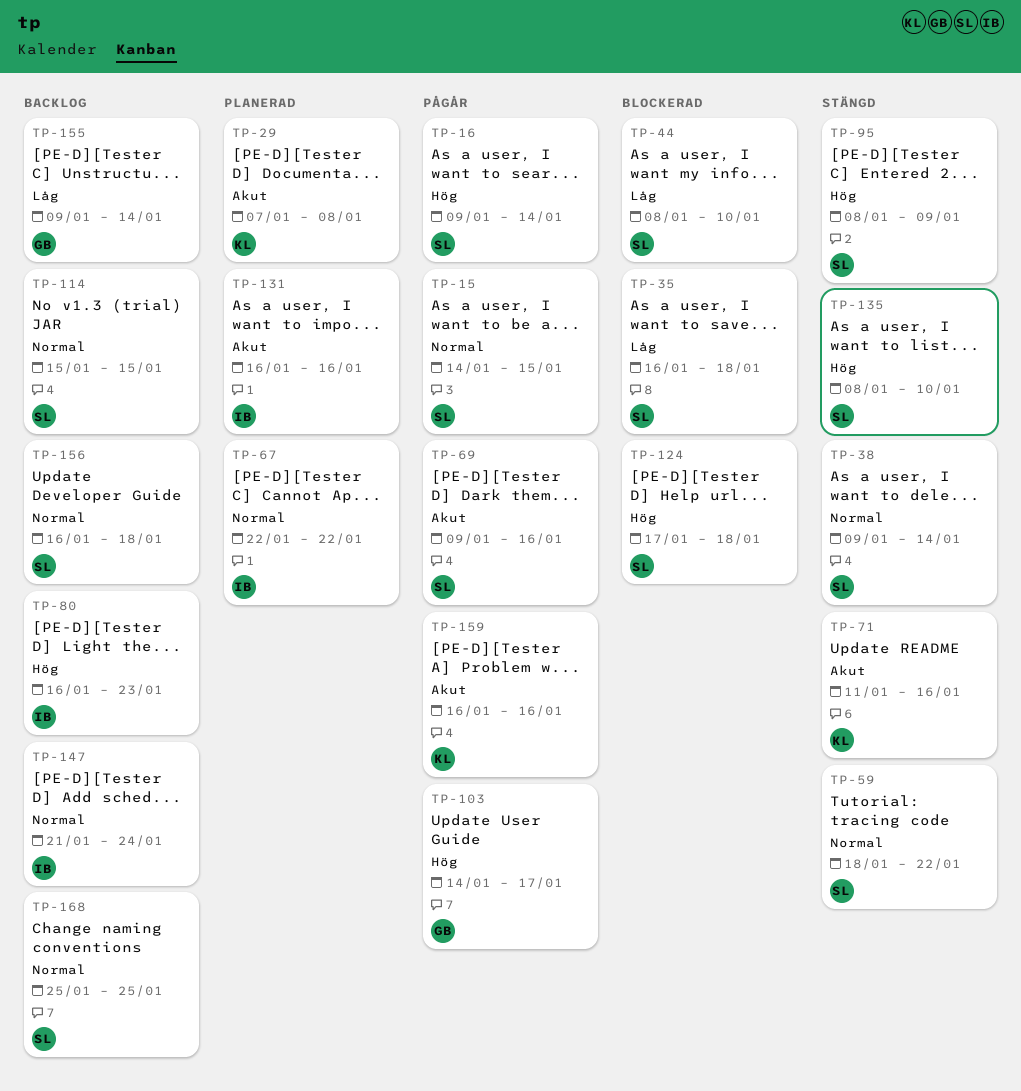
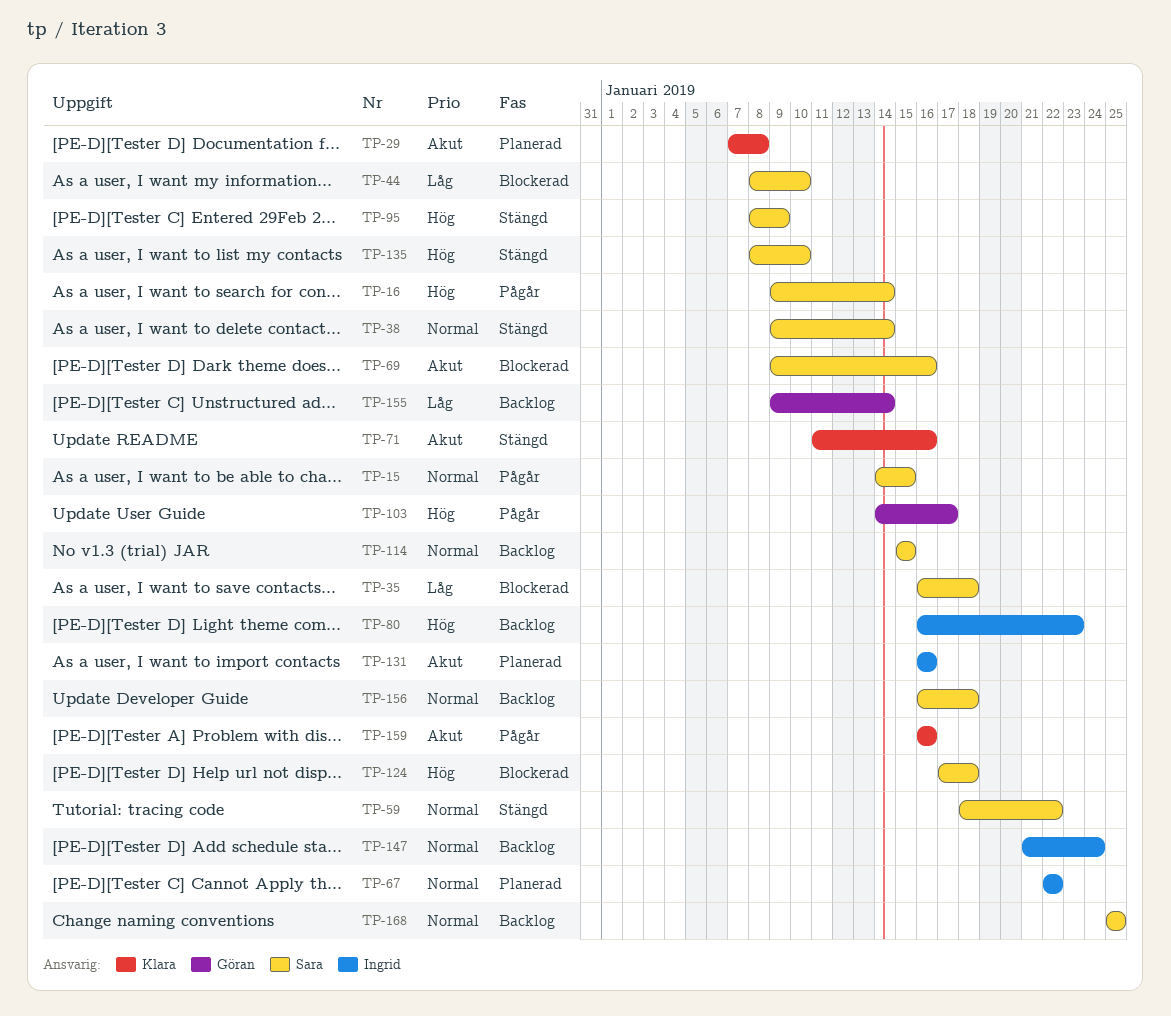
TP-69, status: Pågår -> Blockerad

